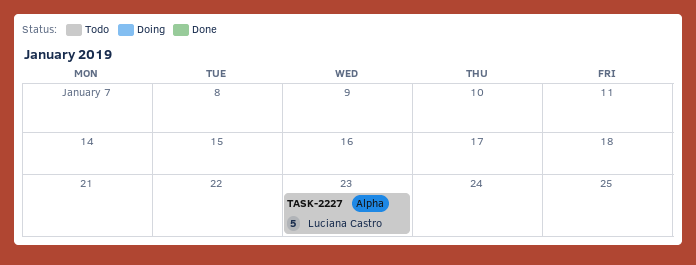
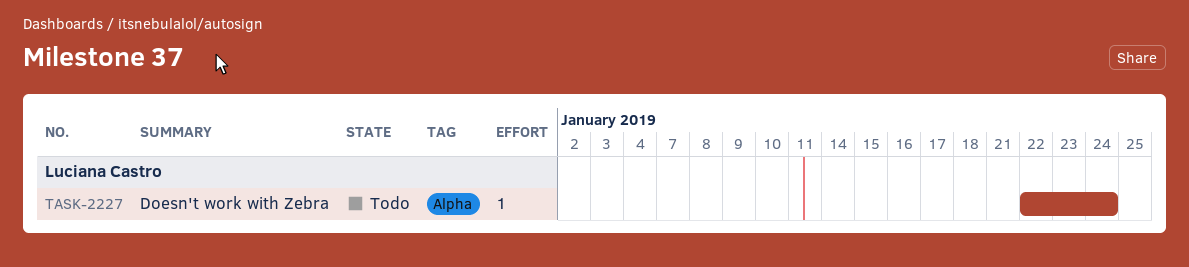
TASK-2227, estimate: 5 -> 1
TASK-2227, due: Jan 23 -> Jan 24

